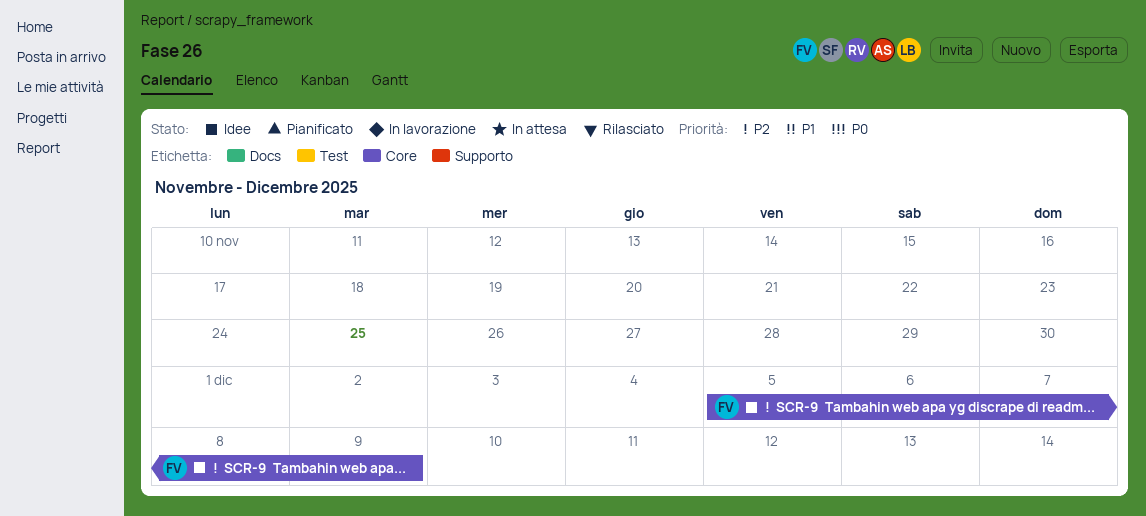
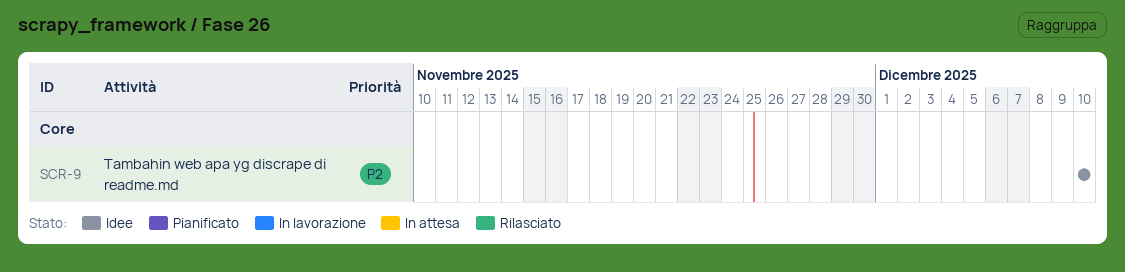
SCR-9, start: Dec 5 -> Dec 10
SCR-9, due: Dec 9 -> Dec 10

